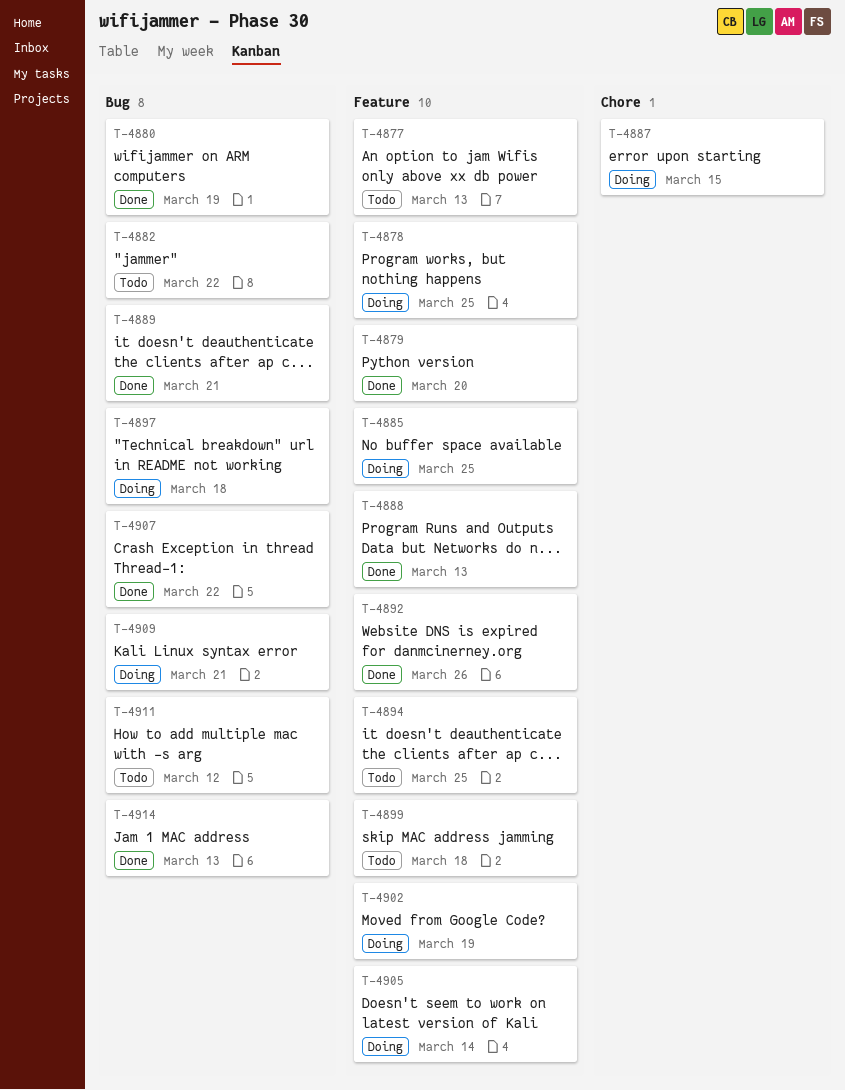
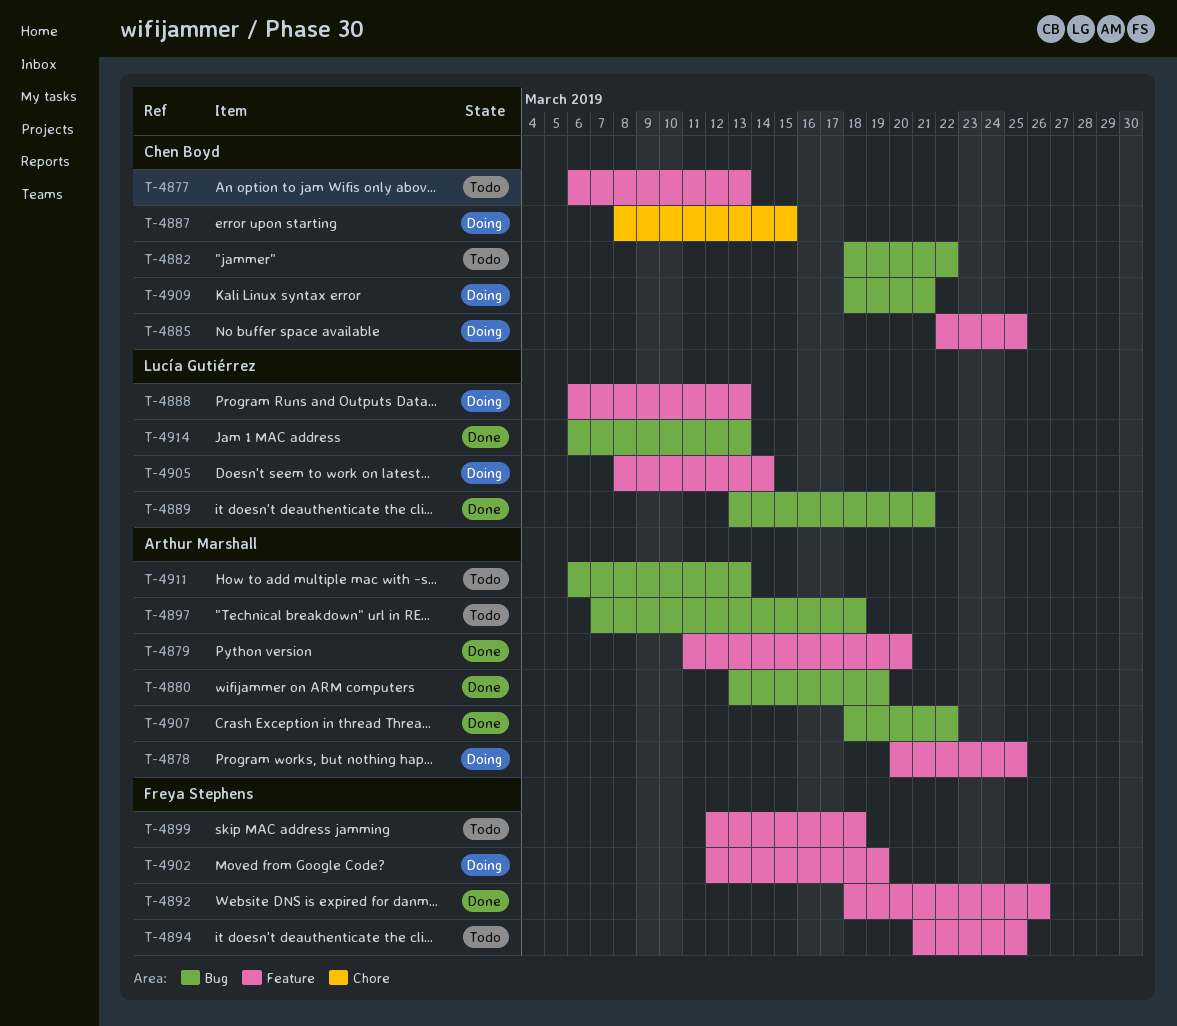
T-4888, status: Done -> Doing
T-4897, status: Doing -> Todo
T-4911, due: Mar 12 -> Mar 13

